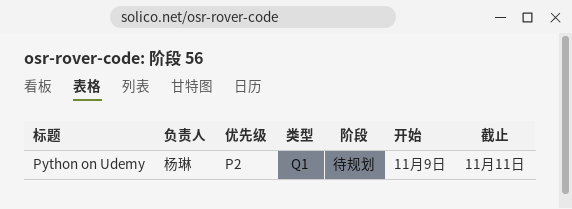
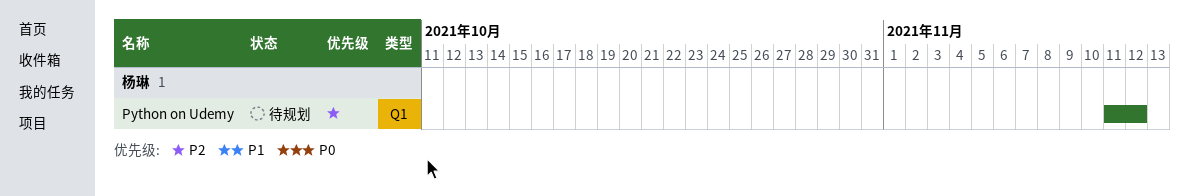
Python on Udemy, start: Nov 9 -> Nov 11
Python on Udemy, due: Nov 11 -> Nov 12

